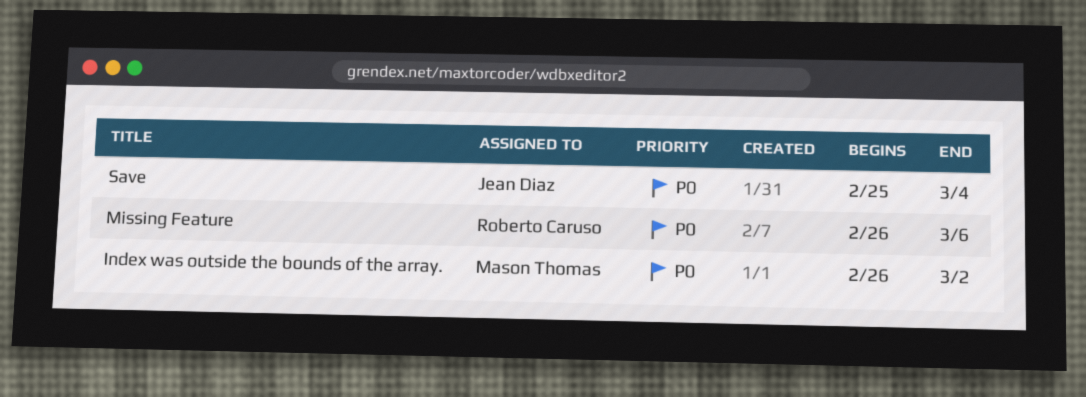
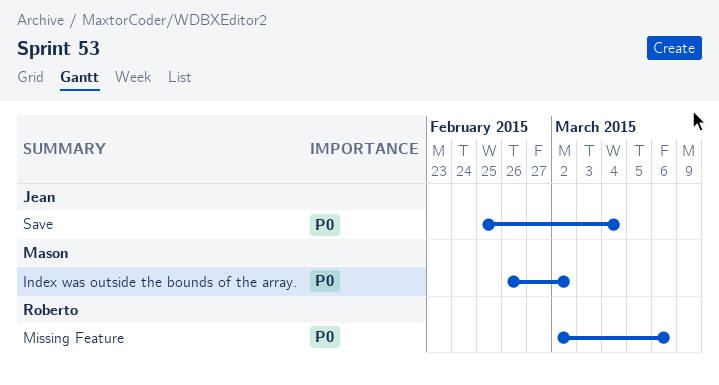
Missing Feature, start: Feb 26 -> Mar 2

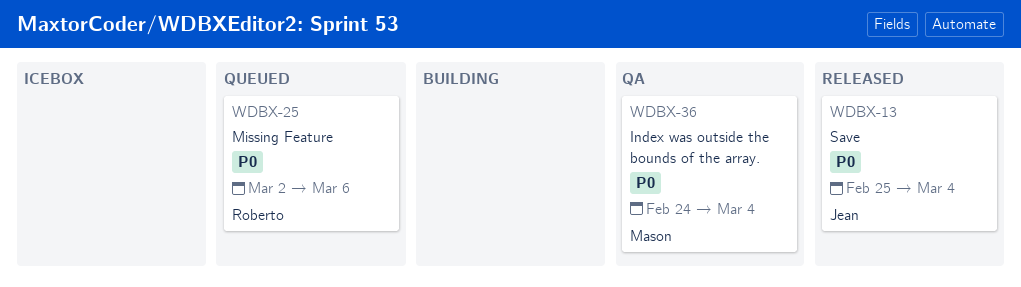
Index was outside the bounds of the array., start: Feb 26 -> Feb 24
Index was outside the bounds of the array., due: Mar 2 -> Mar 4

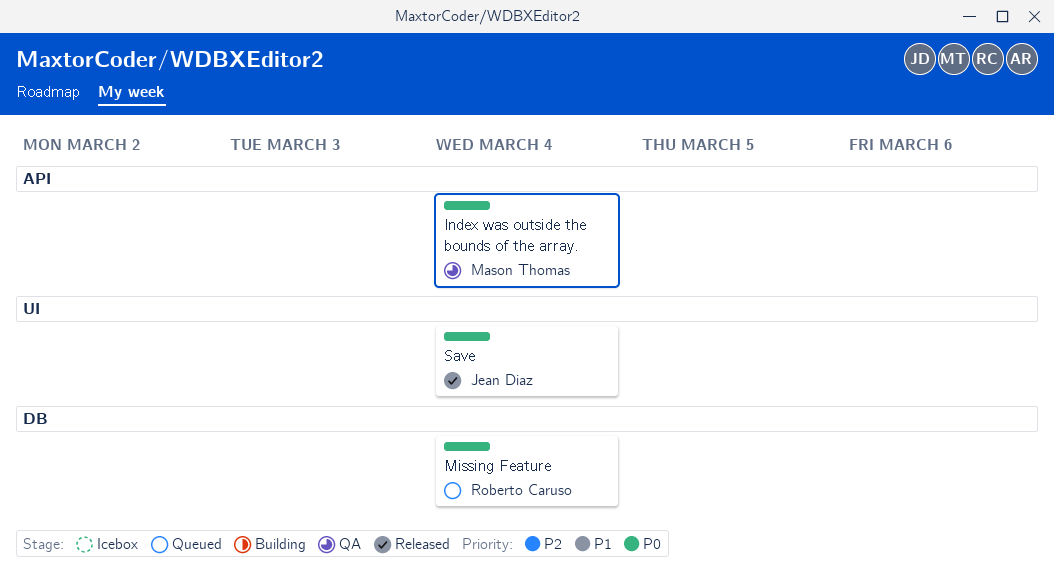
Missing Feature, due: Mar 6 -> Mar 4

